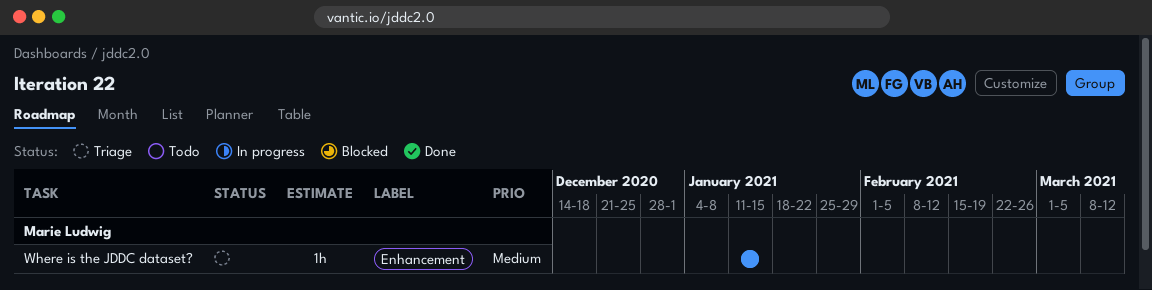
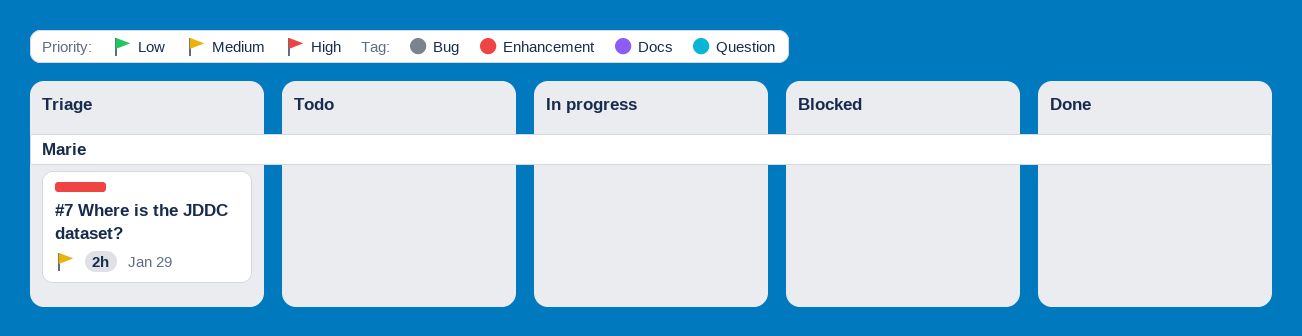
Where is the JDDC dataset?, estimate: 1h -> 2h
Where is the JDDC dataset?, due: Jan 15 -> Jan 29

